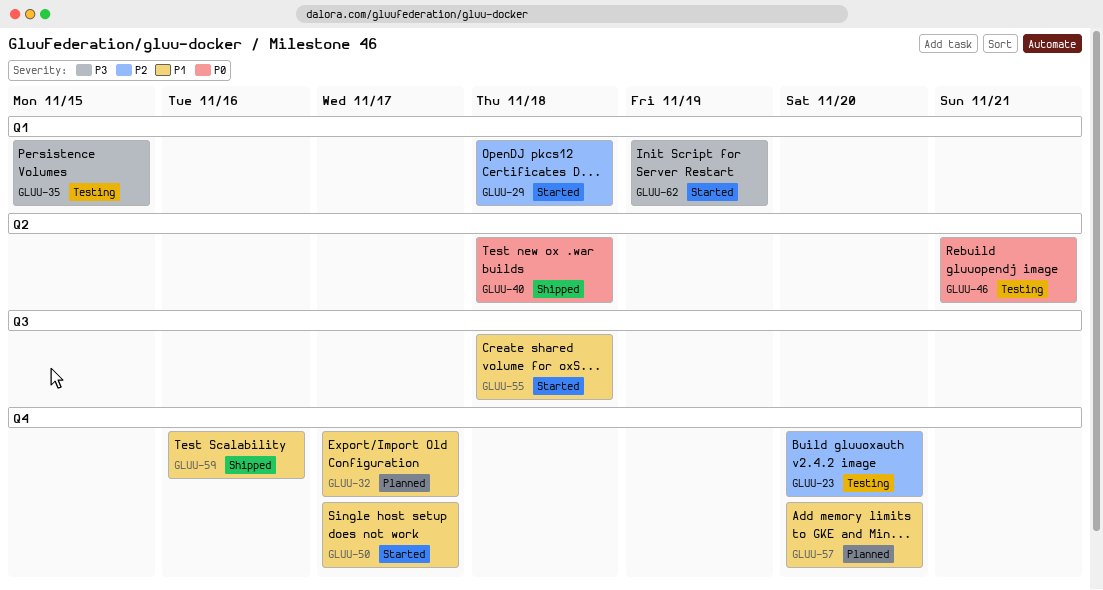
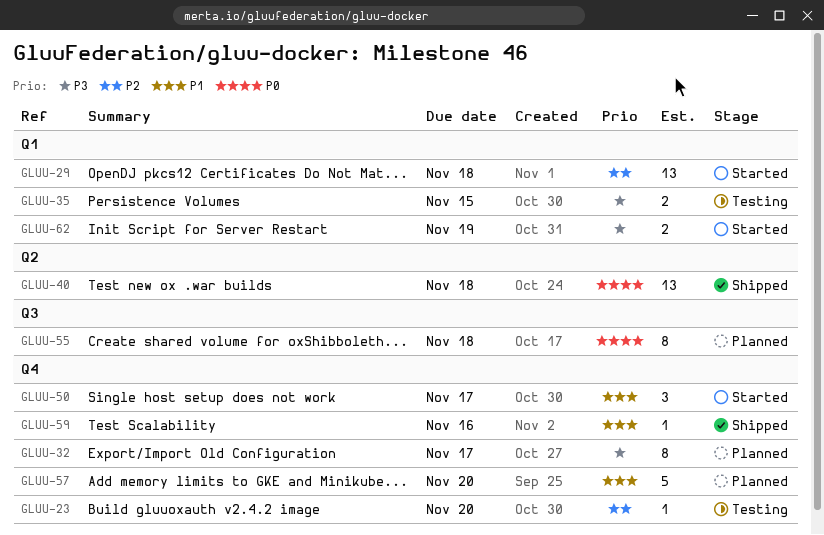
GLUU-32, priority: P1 -> P3
GLUU-46: present -> none
GLUU-55, status: Started -> Planned
GLUU-55, priority: P1 -> P0

